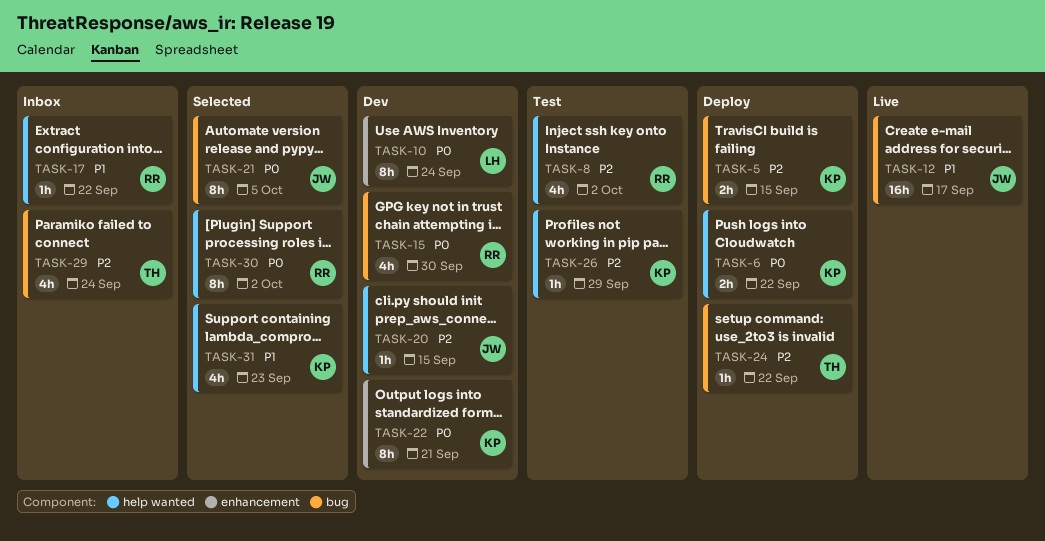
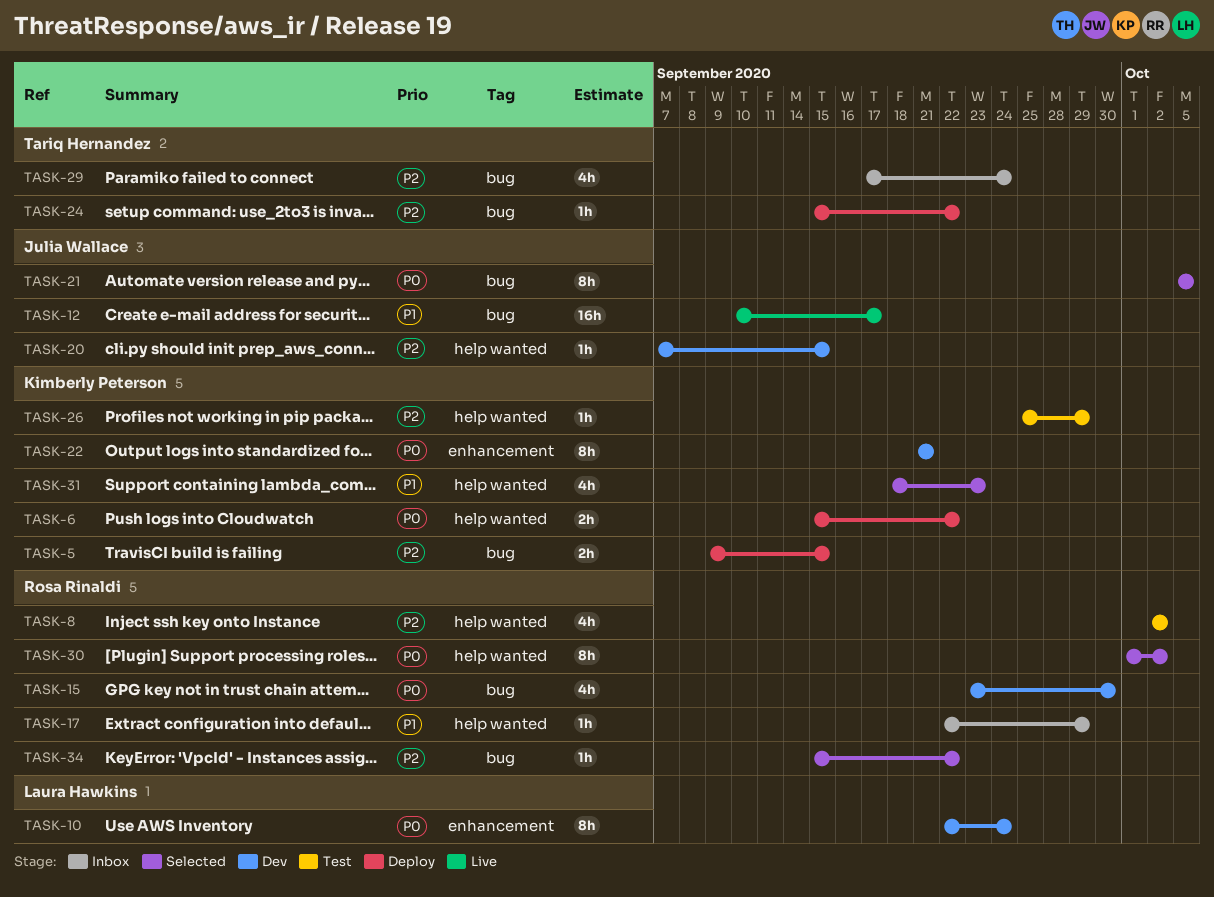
TASK-17, due: Sep 22 -> Sep 29
TASK-34: none -> present

